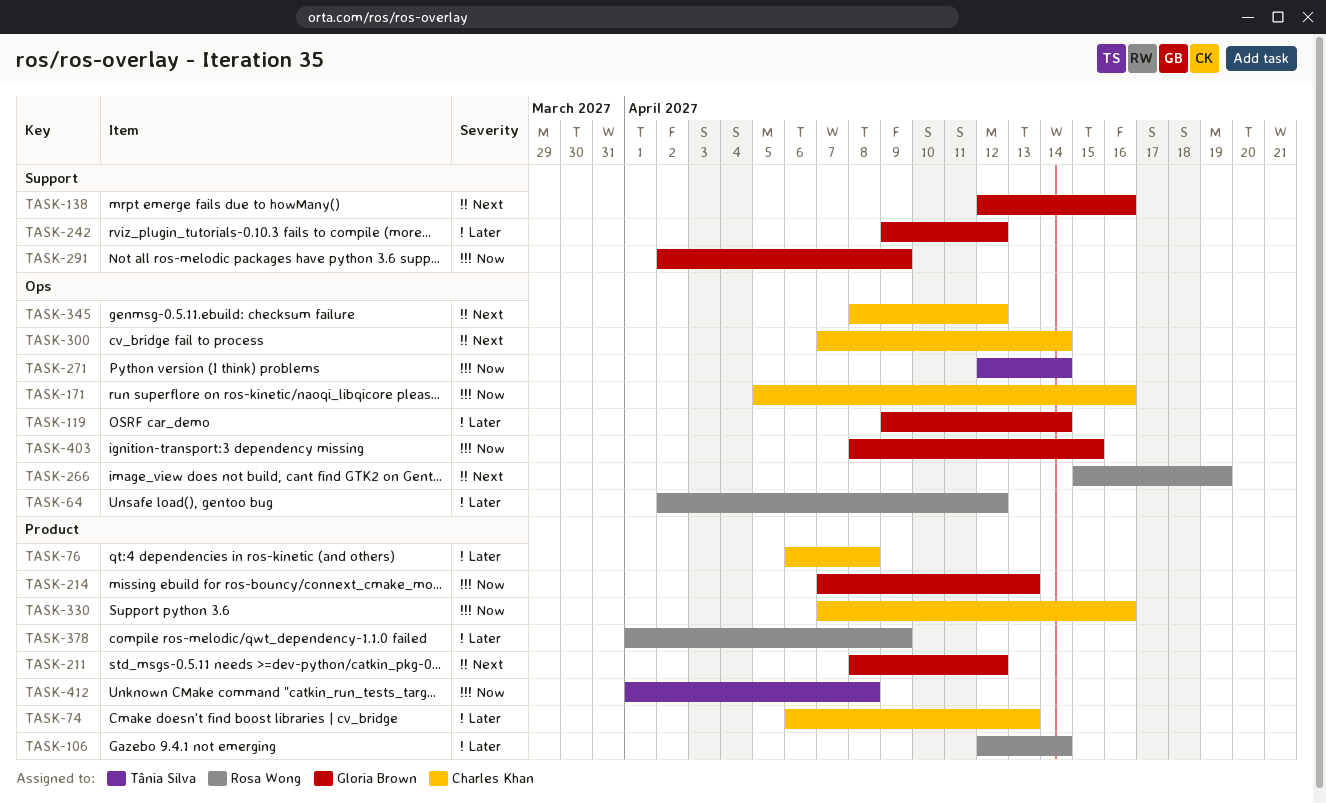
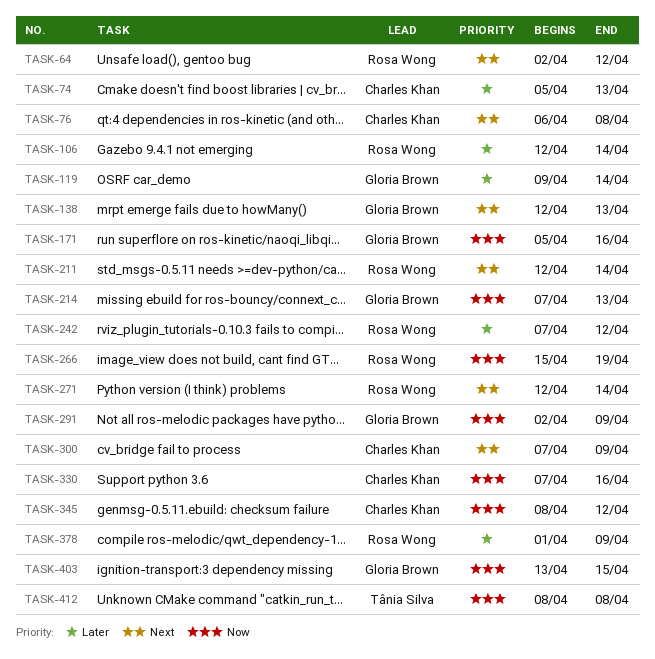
TASK-64, priority: Later -> Next
TASK-74, start: Apr 6 -> Apr 5
TASK-76, priority: Later -> Next
TASK-138, due: Apr 16 -> Apr 13
TASK-171, owner: Charles Khan -> Gloria Brown
TASK-211, owner: Gloria Brown -> Rosa Wong
TASK-211, start: Apr 8 -> Apr 12
TASK-211, due: Apr 12 -> Apr 14
TASK-242, owner: Gloria Brown -> Rosa Wong
TASK-242, start: Apr 9 -> Apr 7
TASK-266, priority: Next -> Now
TASK-271, owner: Tânia Silva -> Rosa Wong
TASK-271, priority: Now -> Next
TASK-300, due: Apr 14 -> Apr 9
TASK-345, priority: Next -> Now
TASK-403, start: Apr 8 -> Apr 13
TASK-412, start: Apr 1 -> Apr 8

